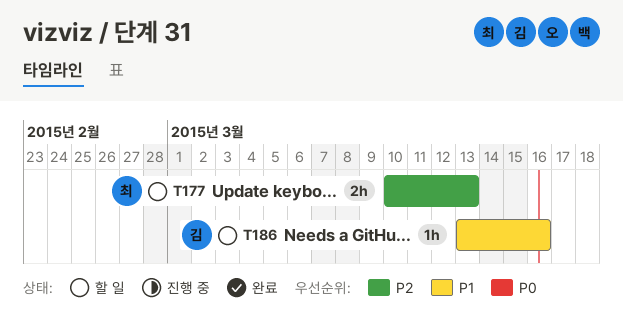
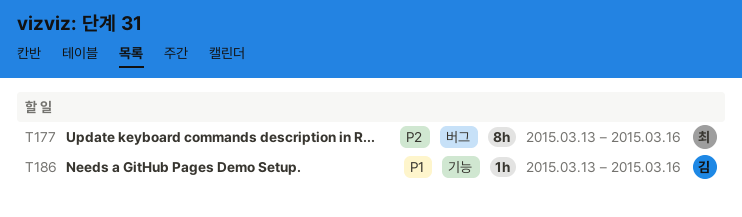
T177, estimate: 2h -> 8h
T177, start: Mar 10 -> Mar 13
T177, due: Mar 13 -> Mar 16

